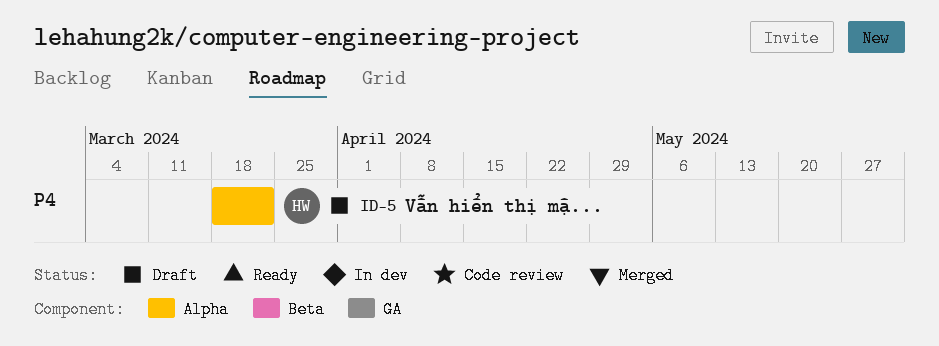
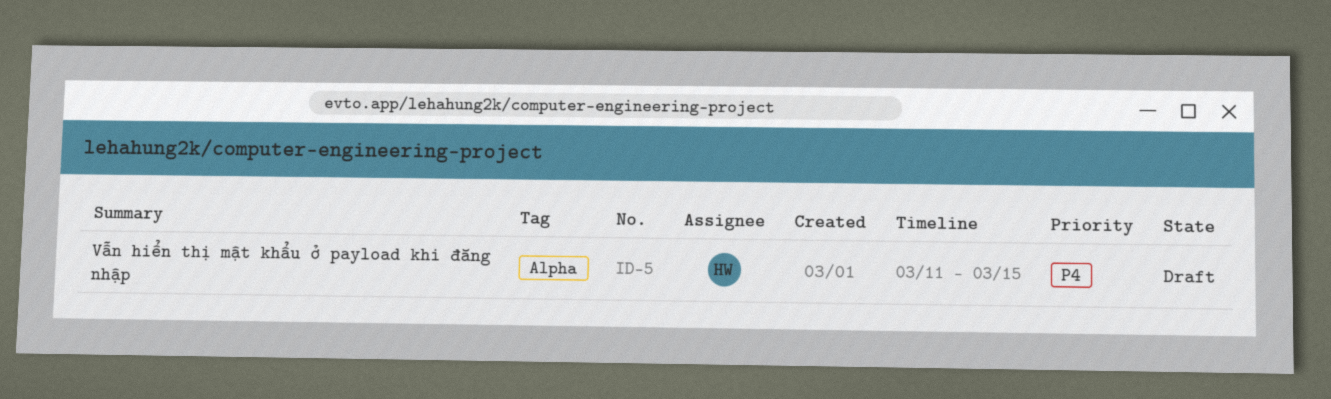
ID-5, start: Mar 18 -> Mar 11
ID-5, due: Mar 22 -> Mar 15

